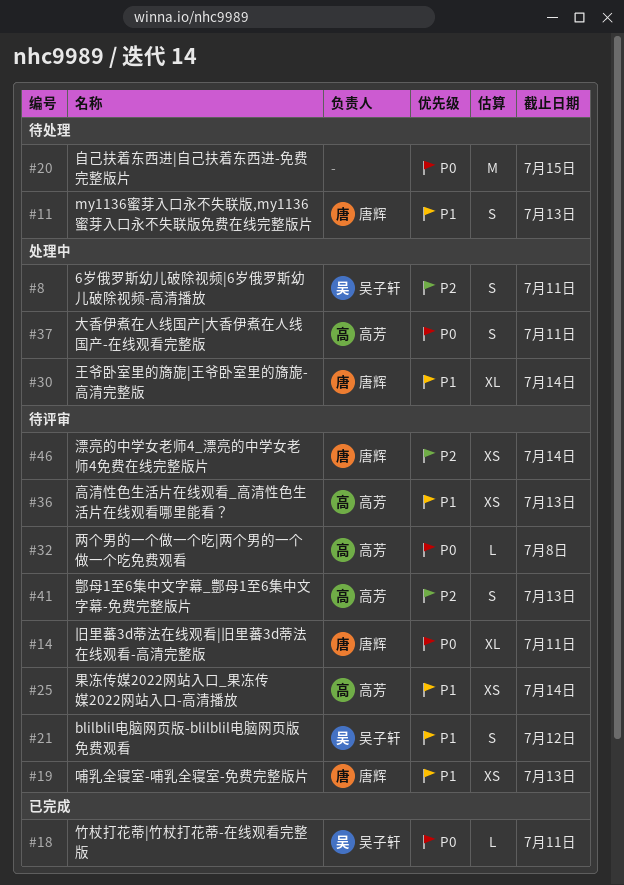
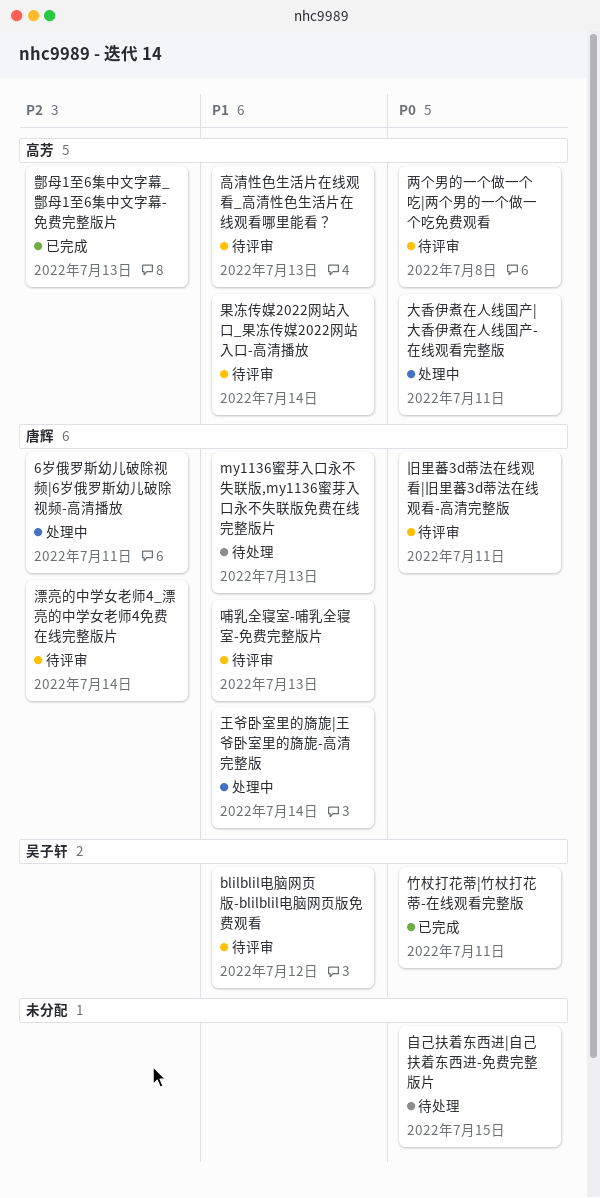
6岁俄罗斯幼儿破除视频|6岁俄罗斯幼儿破除视频-高清播放, owner: 吴子轩 -> 唐辉
鄷母1至6集中文字幕_鄷母1至6集中文字幕-免费完整版片, status: 待评审 -> 已完成

